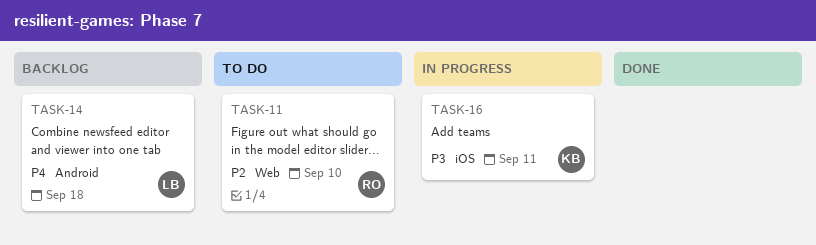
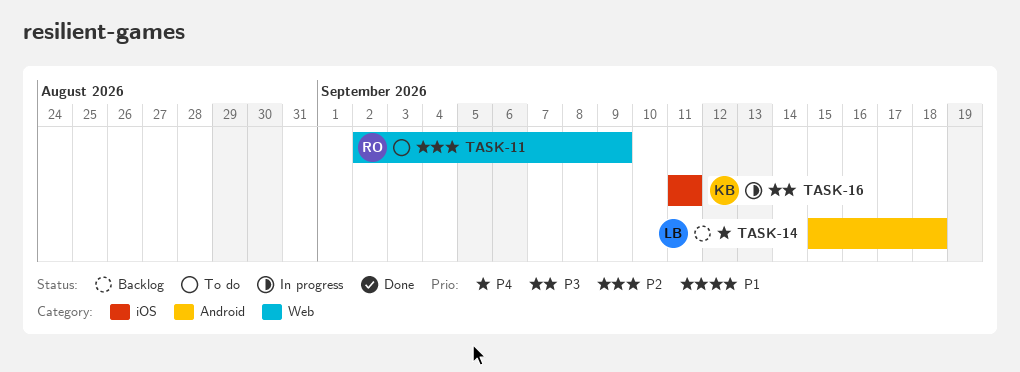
TASK-11, due: Sep 10 -> Sep 9

